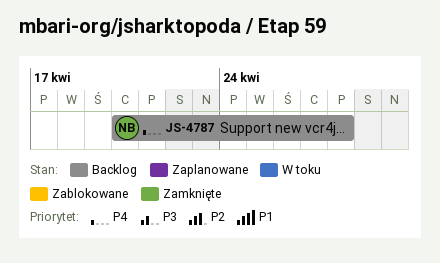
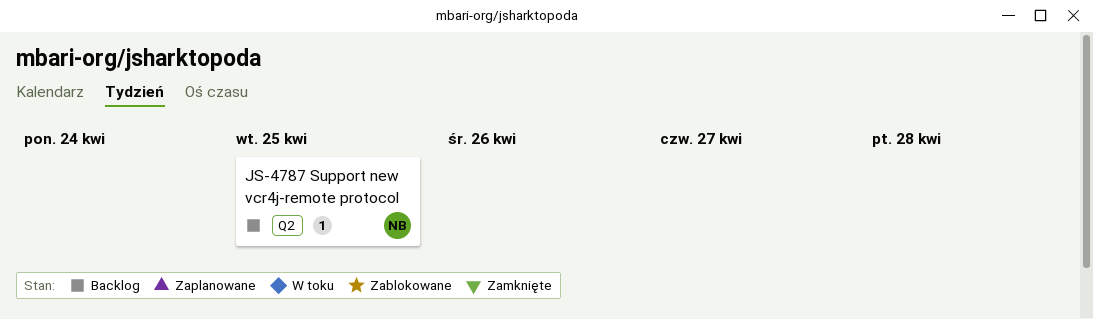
JS-4787, due: Apr 28 -> Apr 25

